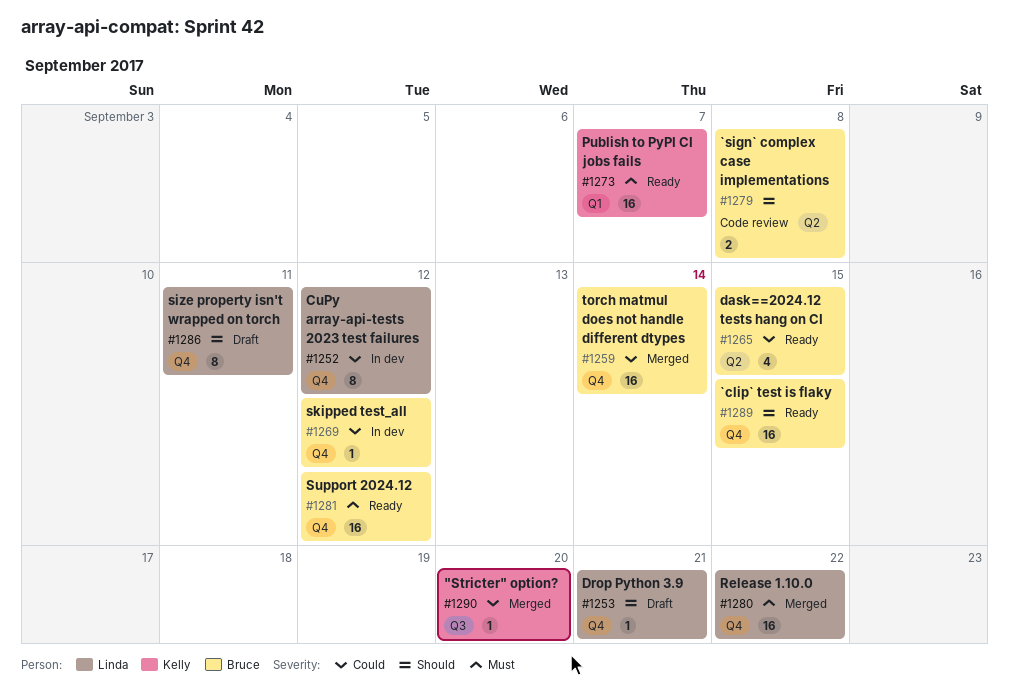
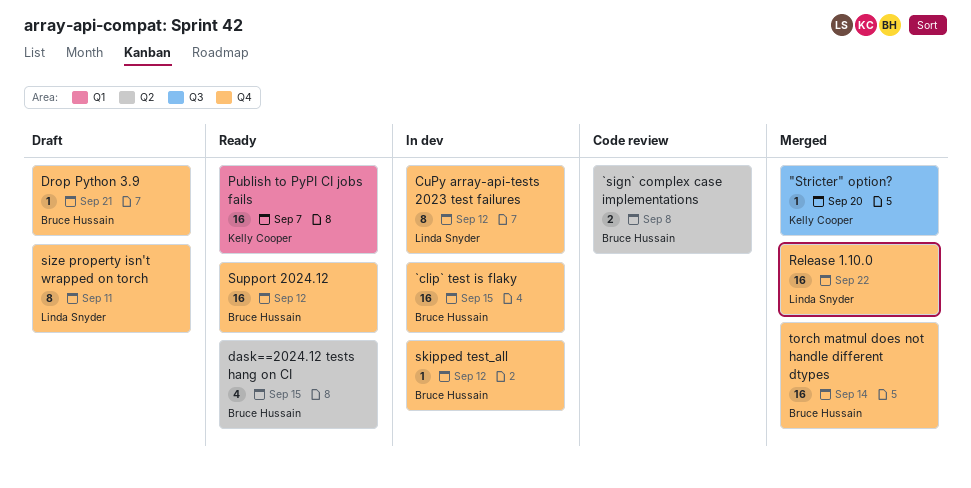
`clip` test is flaky, status: Ready -> In dev
Drop Python 3.9, owner: Linda Snyder -> Bruce Hussain

